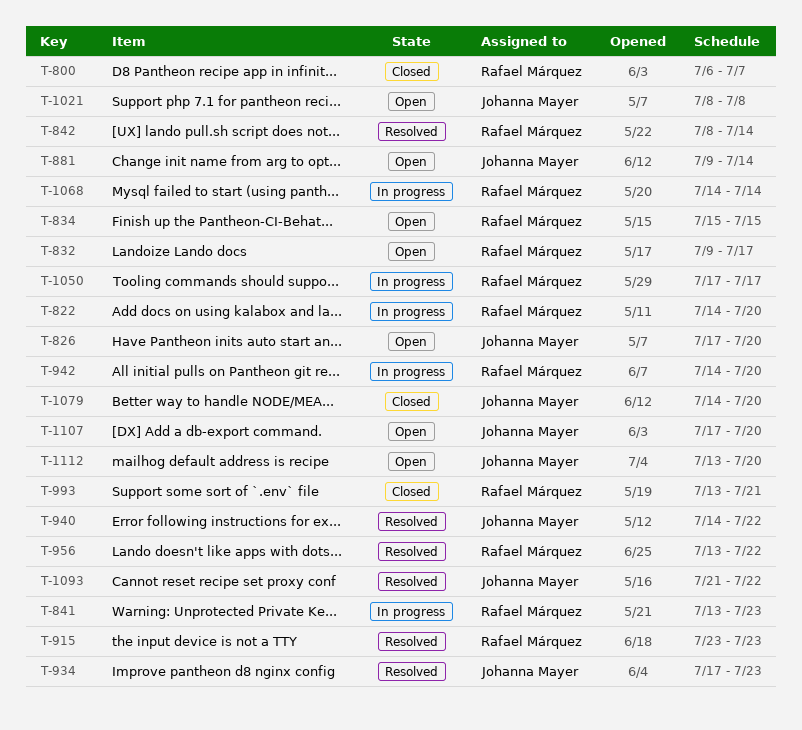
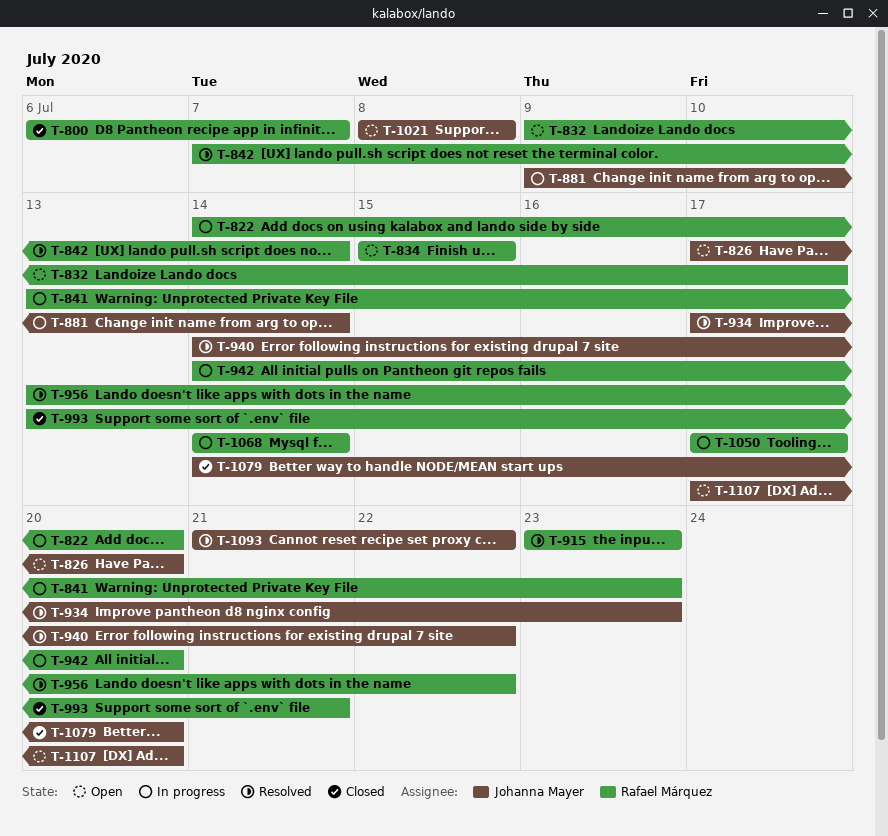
T-842, start: Jul 8 -> Jul 7
T-881, status: Open -> In progress
T-1112: present -> none

